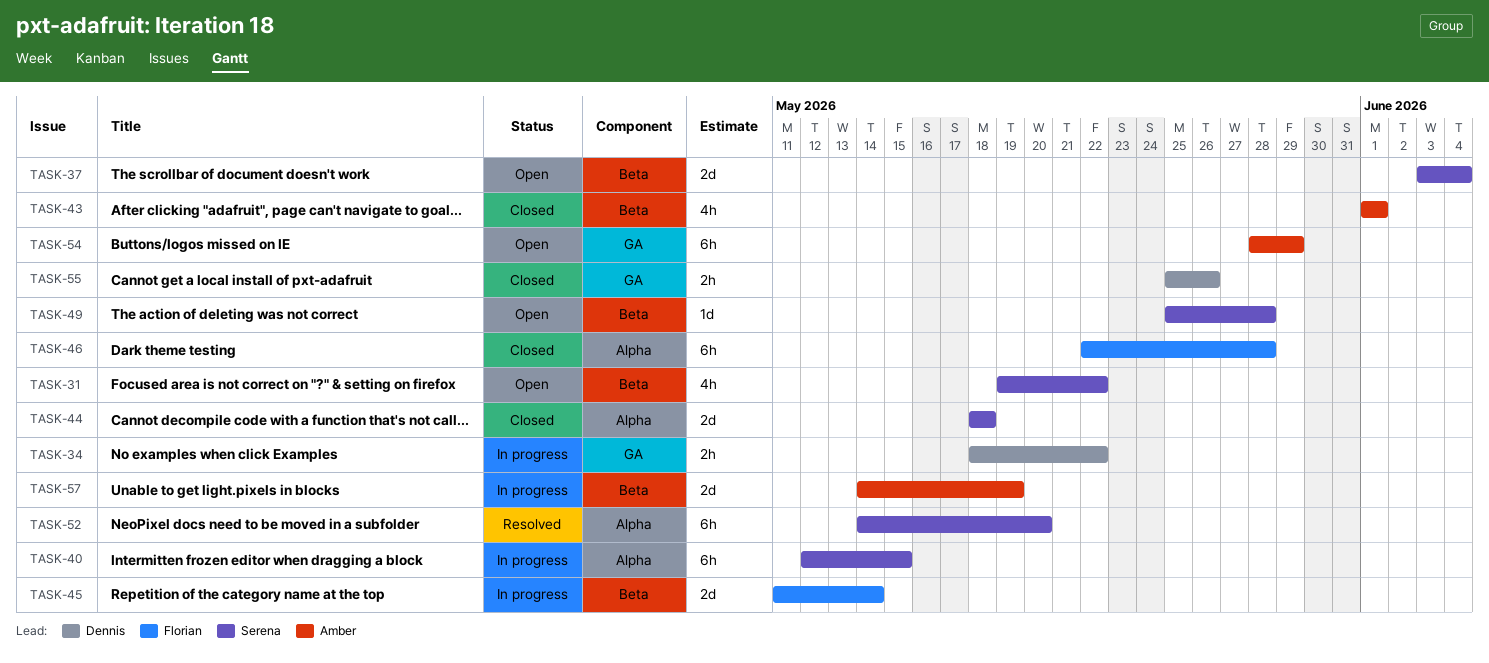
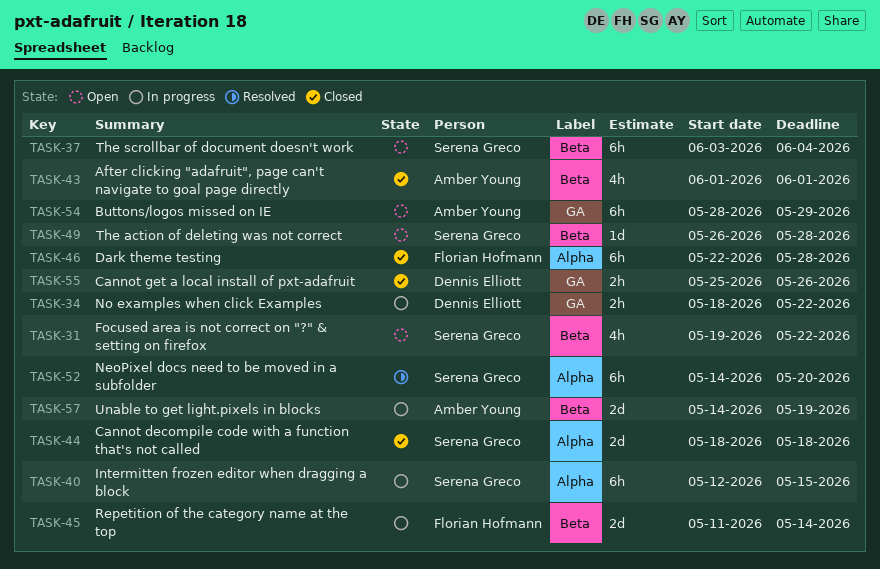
TASK-37, estimate: 2d -> 6h
TASK-49, start: May 25 -> May 26

